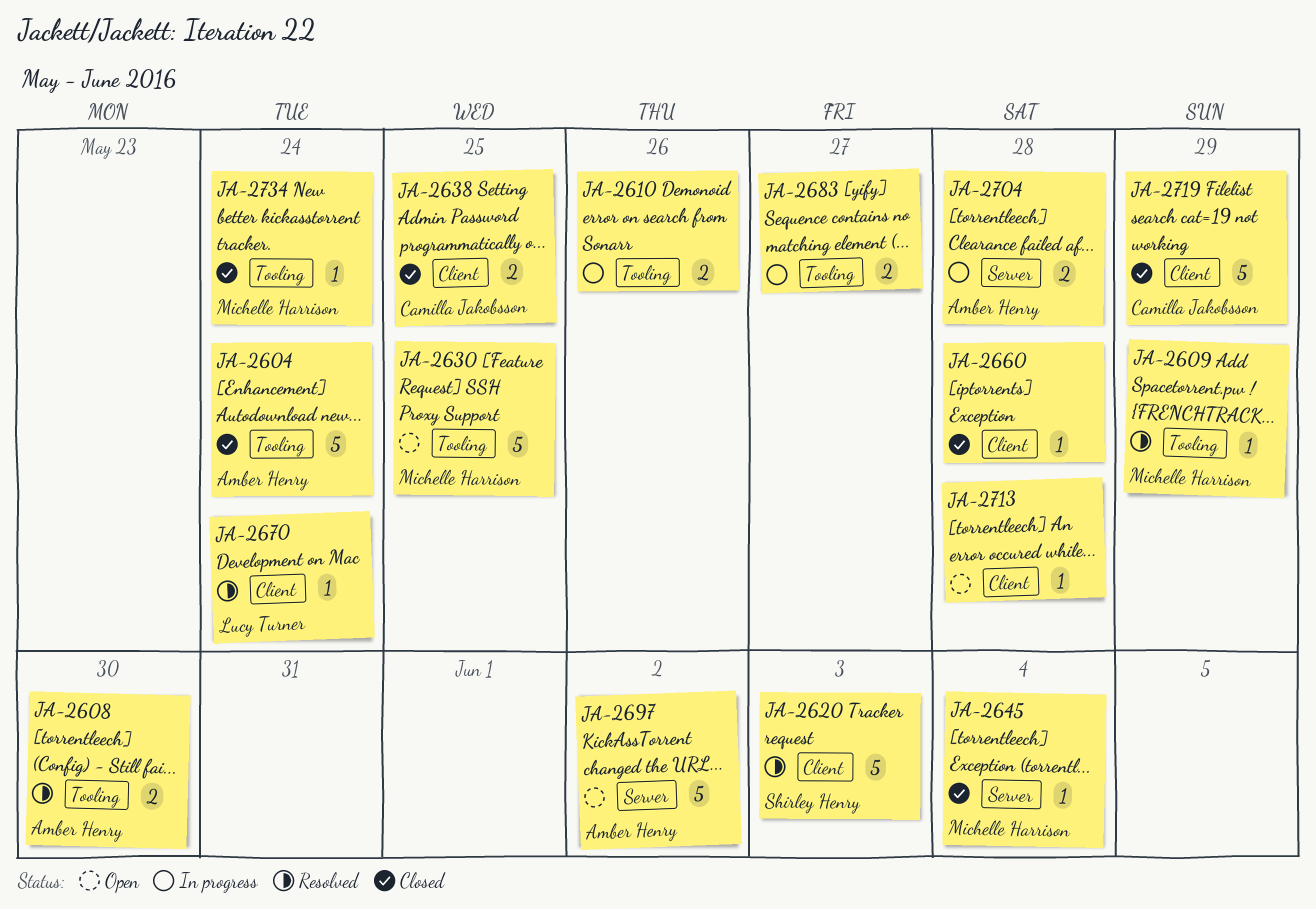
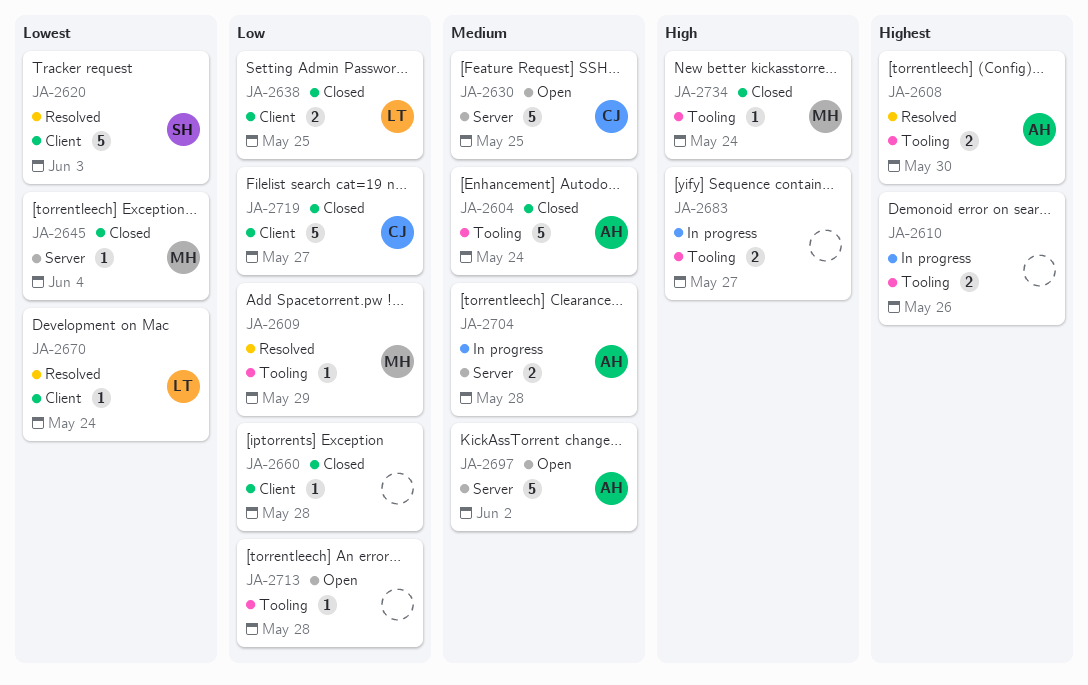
JA-2630, owner: Michelle Harrison -> Camilla Jakobsson
JA-2630, label: Tooling -> Server
JA-2638, owner: Camilla Jakobsson -> Lucy Turner
JA-2713, label: Client -> Tooling
JA-2719, due: May 29 -> May 27

